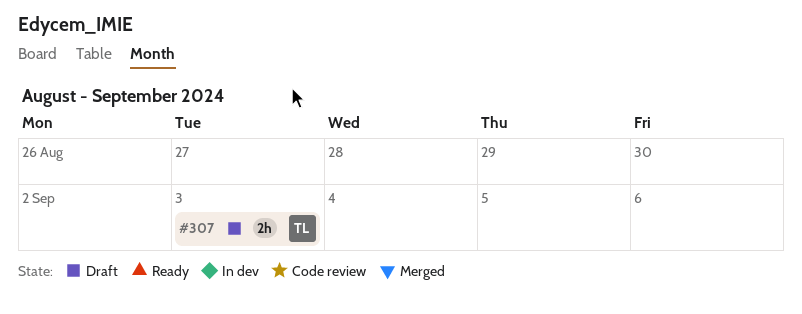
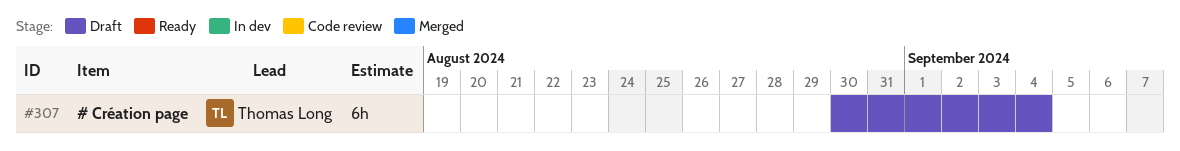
#307, estimate: 2h -> 6h
#307, due: Sep 3 -> Sep 4

